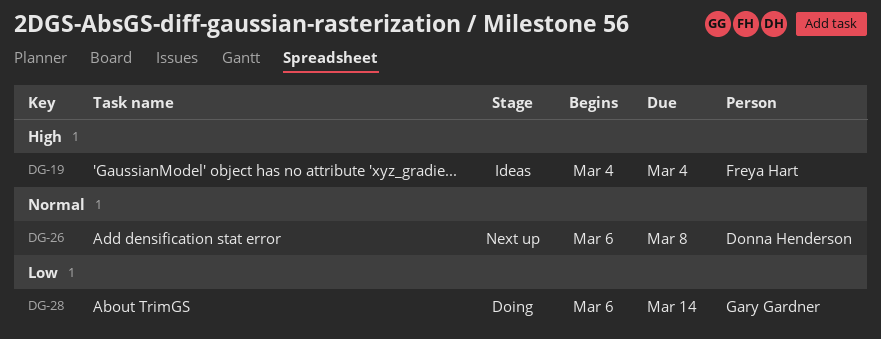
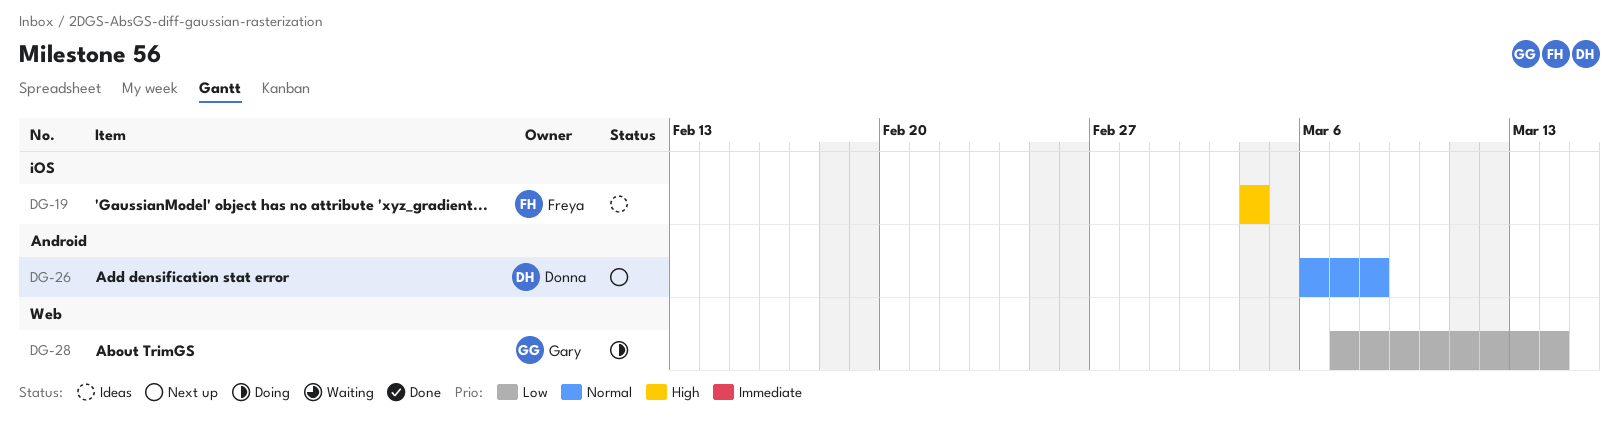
DG-28, start: Mar 6 -> Mar 7

